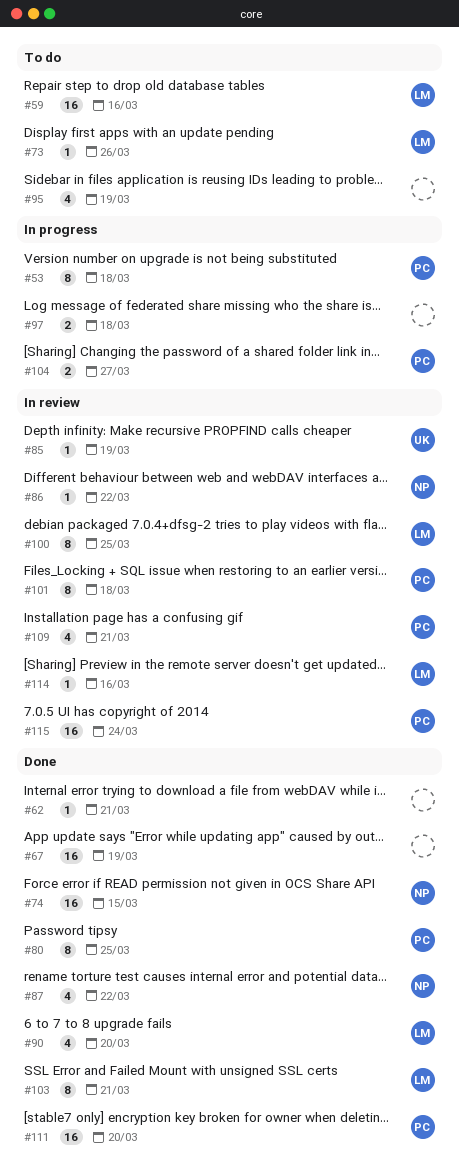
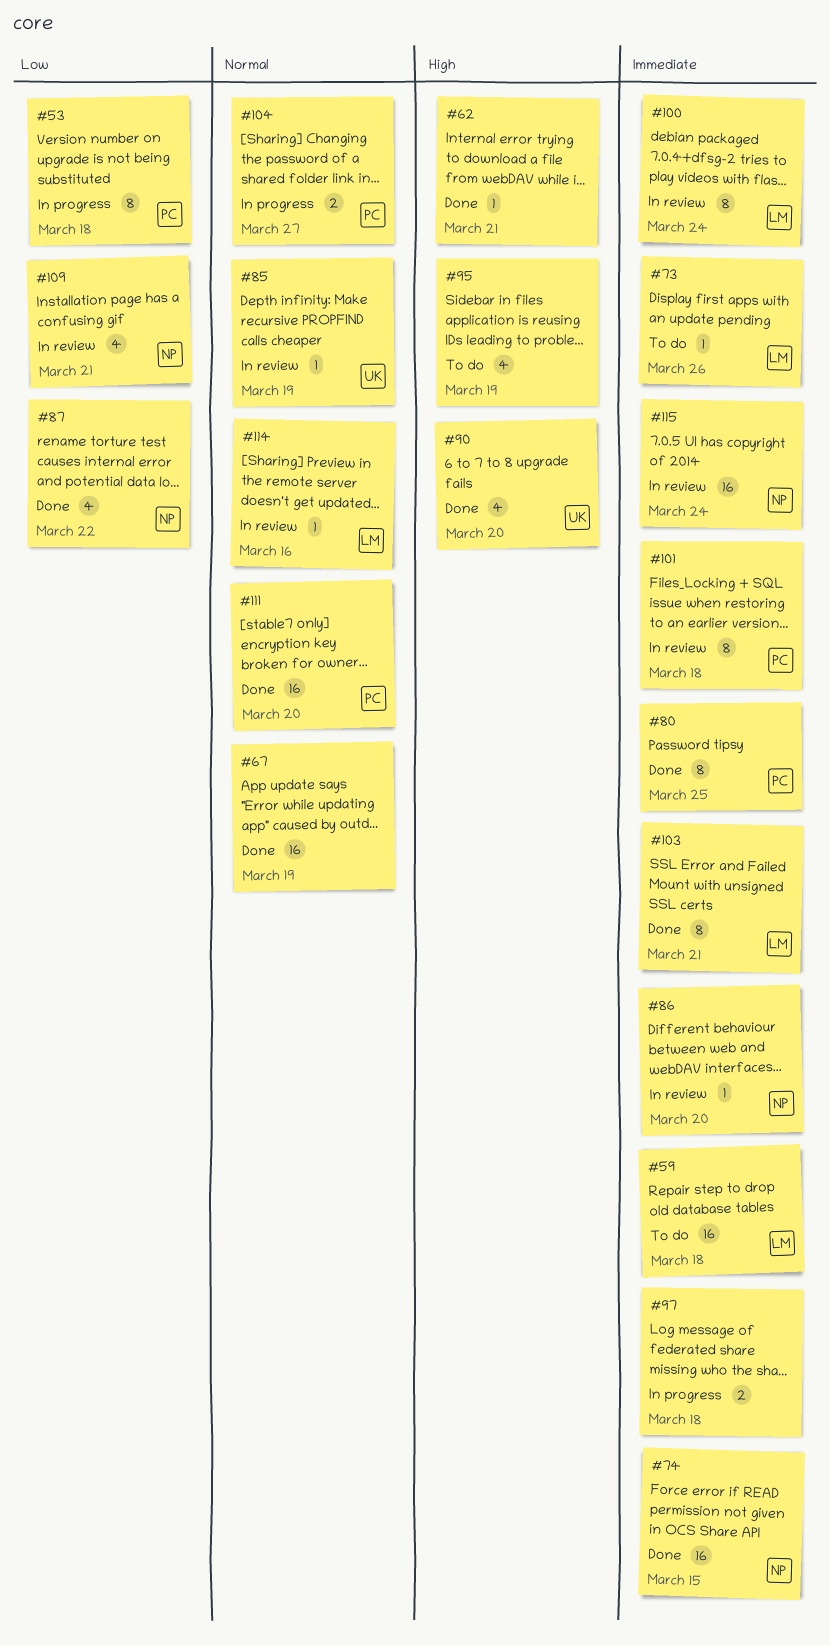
#59, due: Mar 16 -> Mar 18
#86, due: Mar 22 -> Mar 20
#90, owner: LM -> UK
#100, due: Mar 25 -> Mar 24
#109, owner: PC -> NP
#115, owner: PC -> NP

